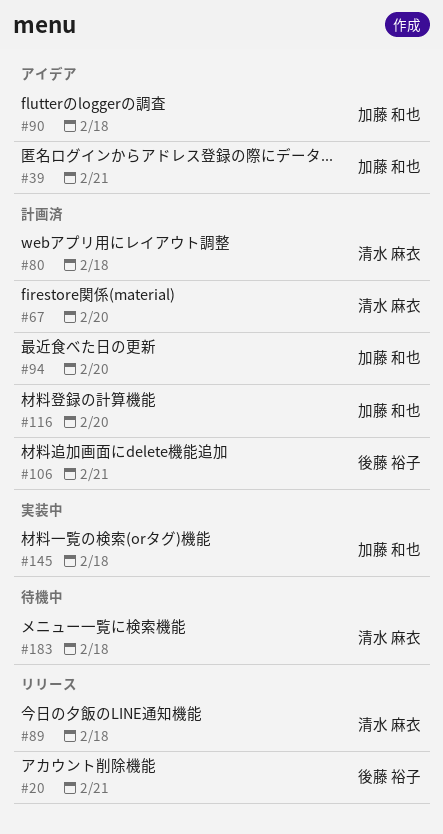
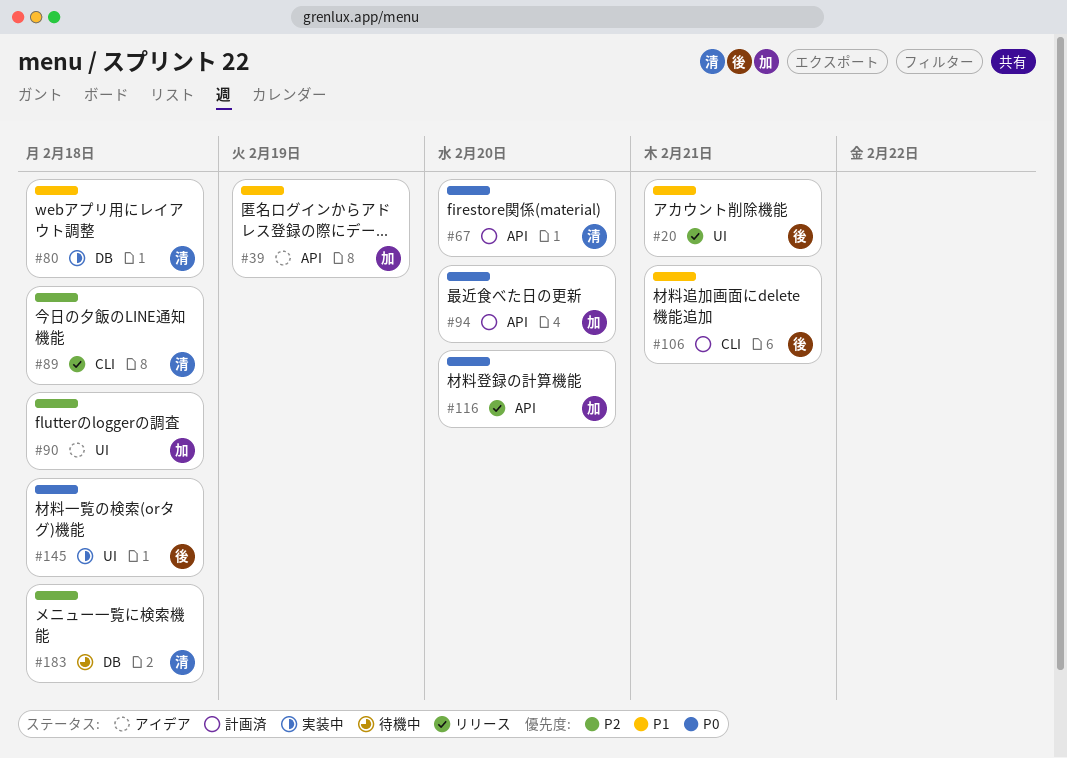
#39, due: Feb 21 -> Feb 19
#80, status: 計画済 -> 実装中
#116, status: 計画済 -> リリース
#145, owner: 加藤 和也 -> 後藤 裕子

